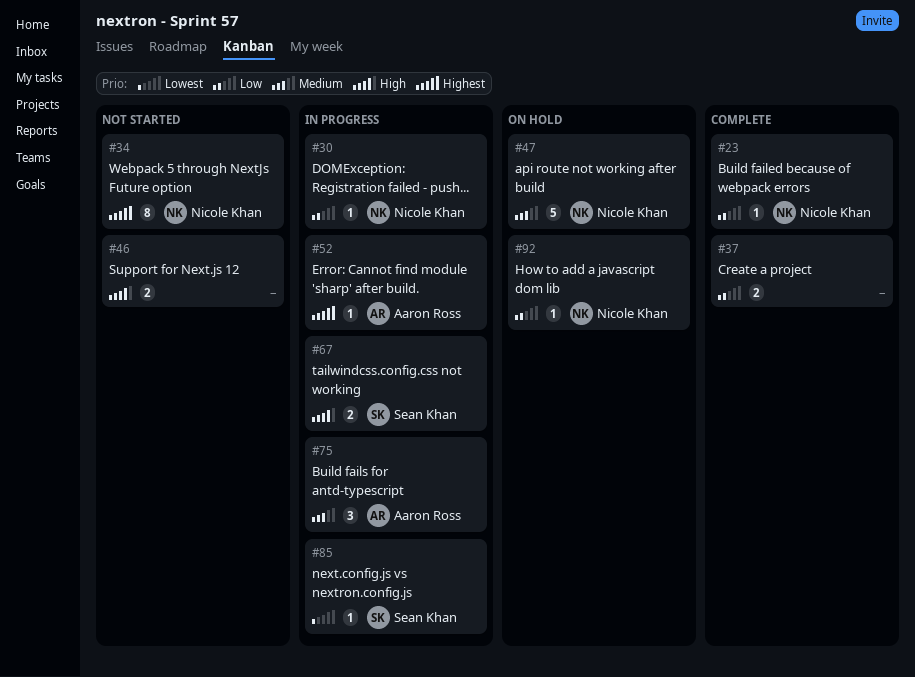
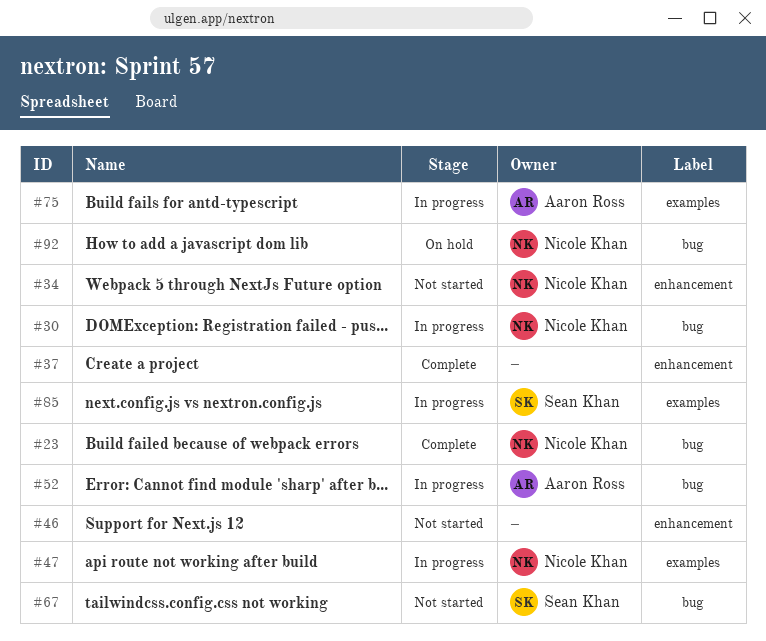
#47, status: On hold -> In progress
#67, status: In progress -> Not started

